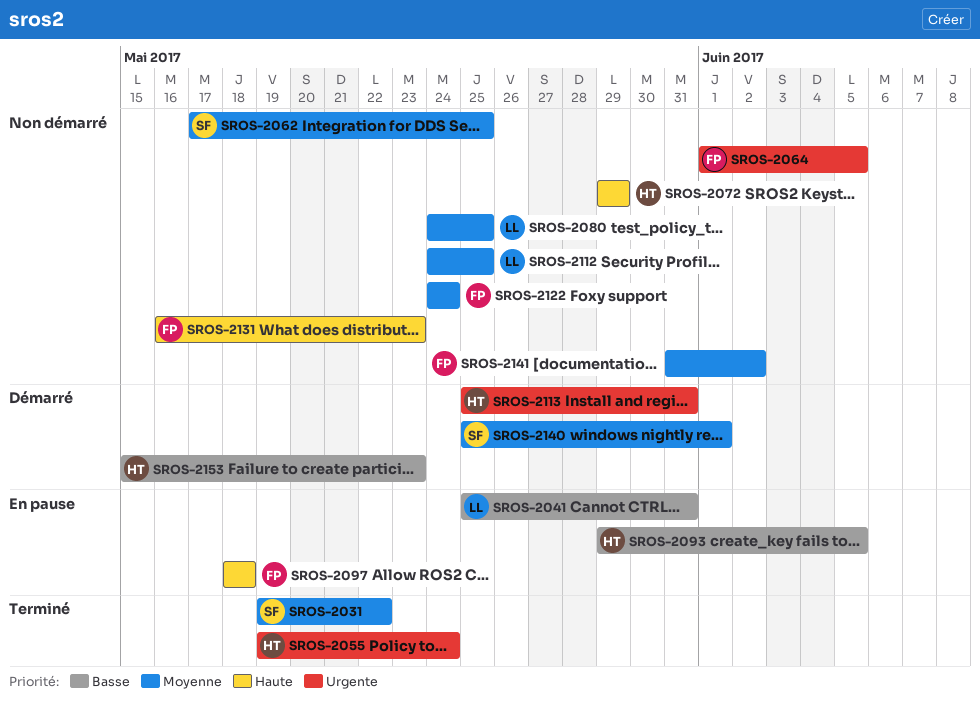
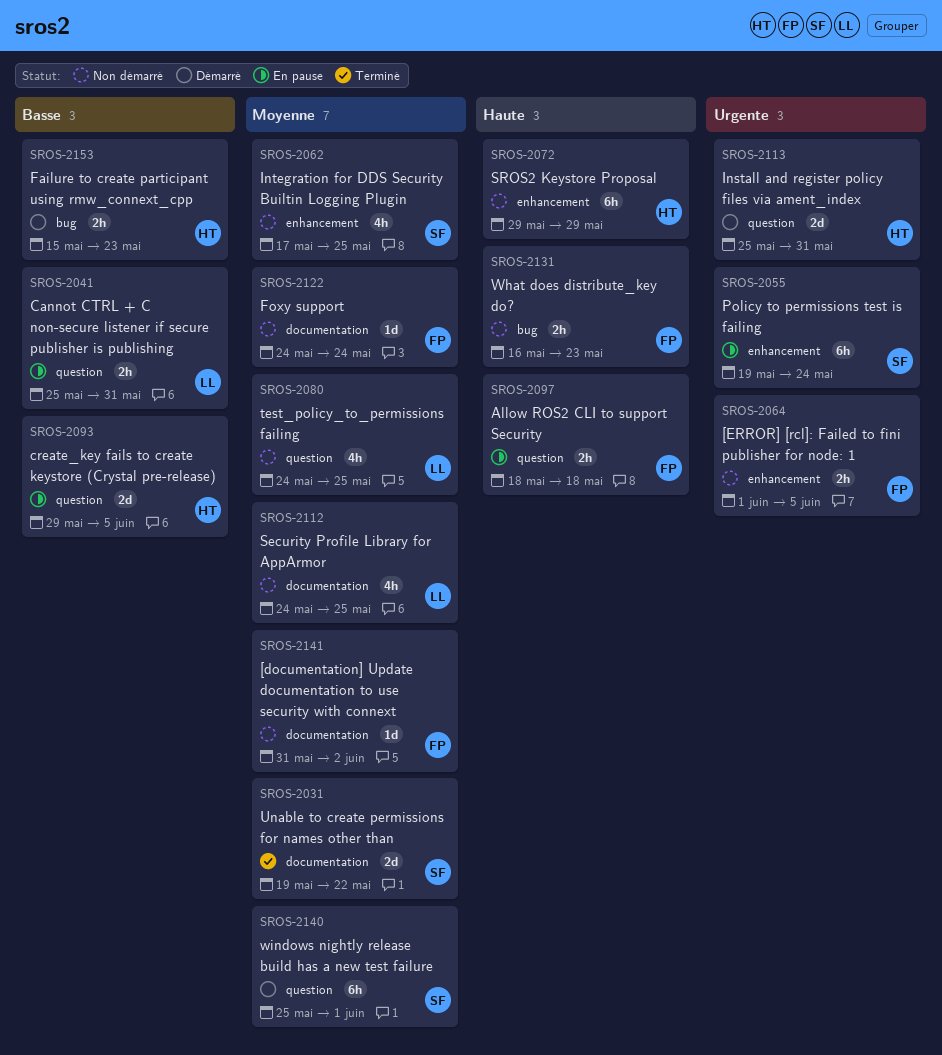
SROS-2055, status: Terminé -> En pause
SROS-2055, owner: HT -> SF

